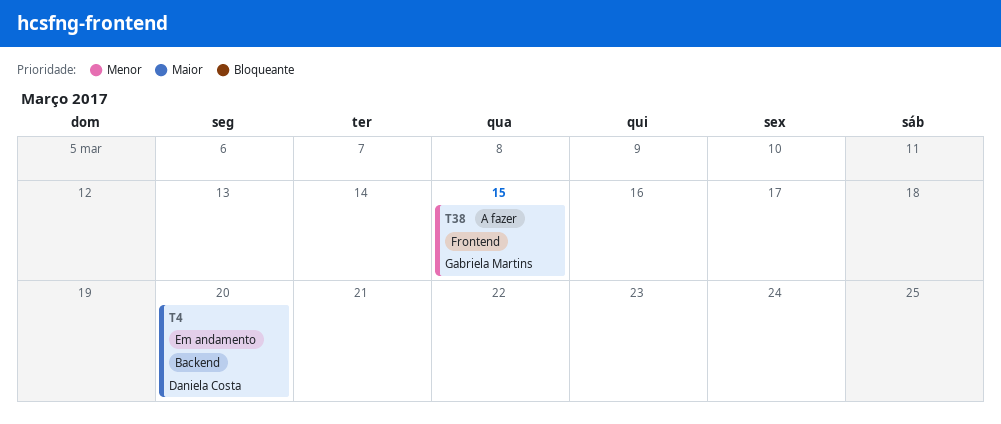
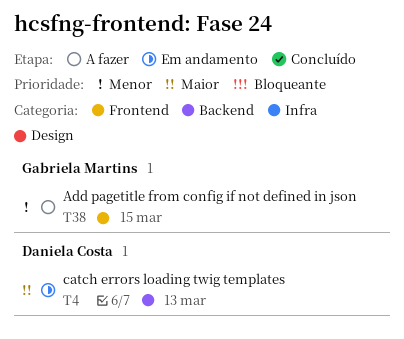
T4, due: Mar 20 -> Mar 13

